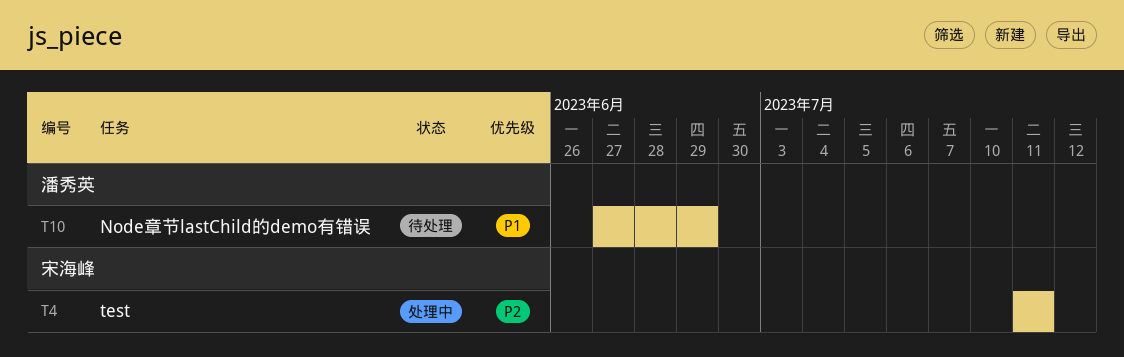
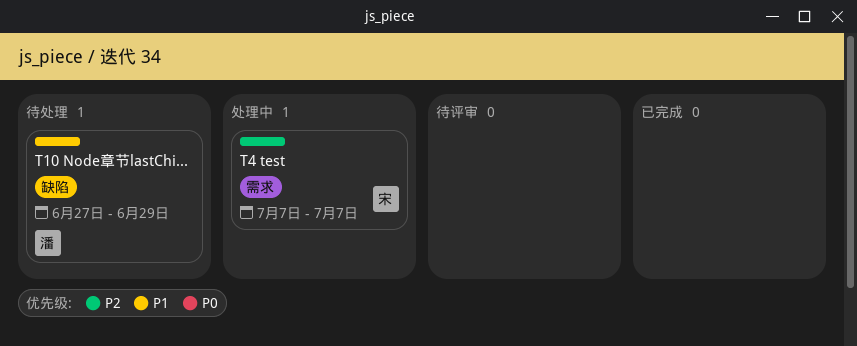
T4, start: Jul 11 -> Jul 7
T4, due: Jul 11 -> Jul 7

